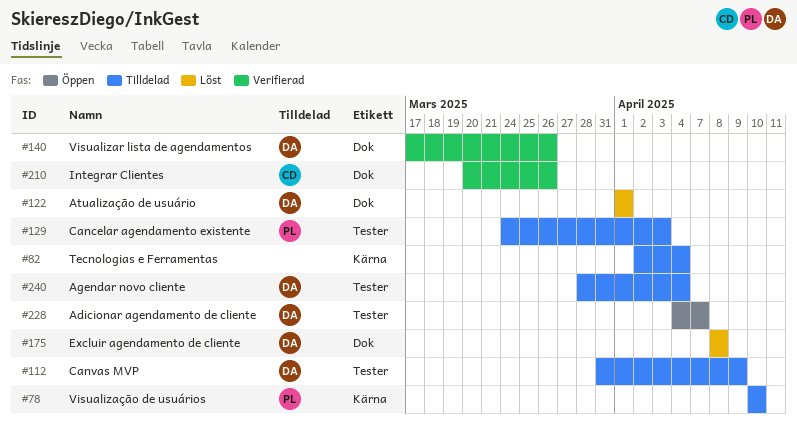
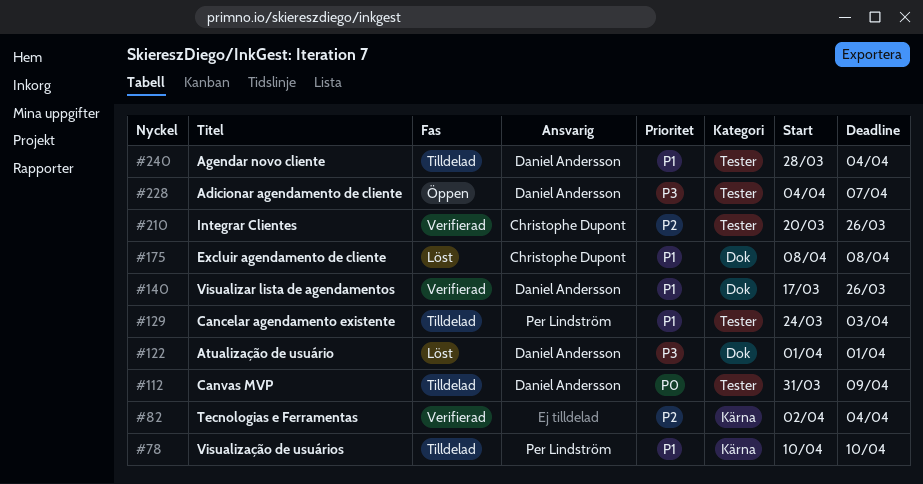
#82, status: Tilldelad -> Verifierad
#175, owner: Daniel Andersson -> Christophe Dupont
#210, label: Dok -> Tester

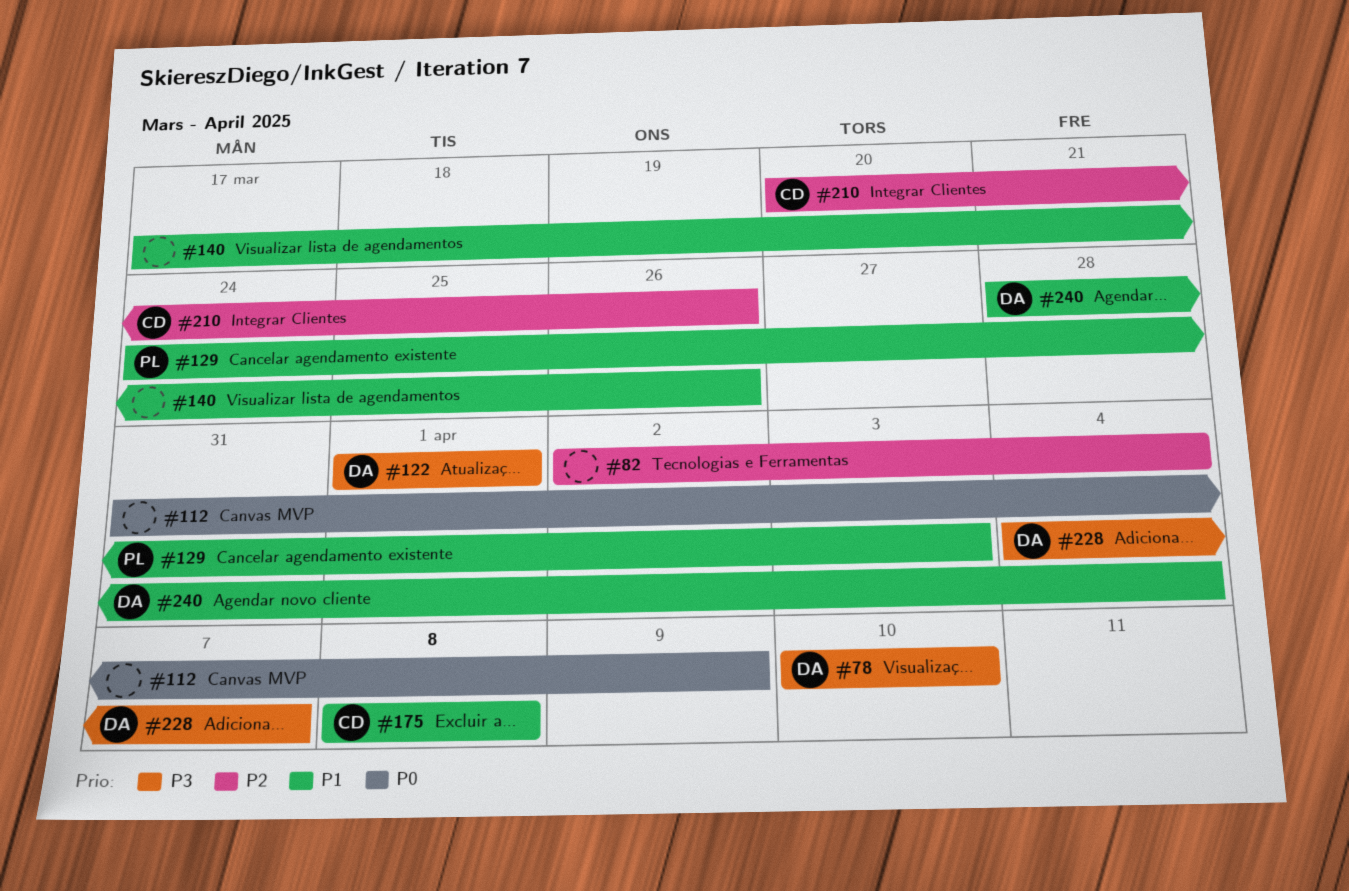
#78, owner: Per Lindström -> Daniel Andersson
#78, priority: P1 -> P3
#112, owner: Daniel Andersson -> none
#140, owner: Daniel Andersson -> none

